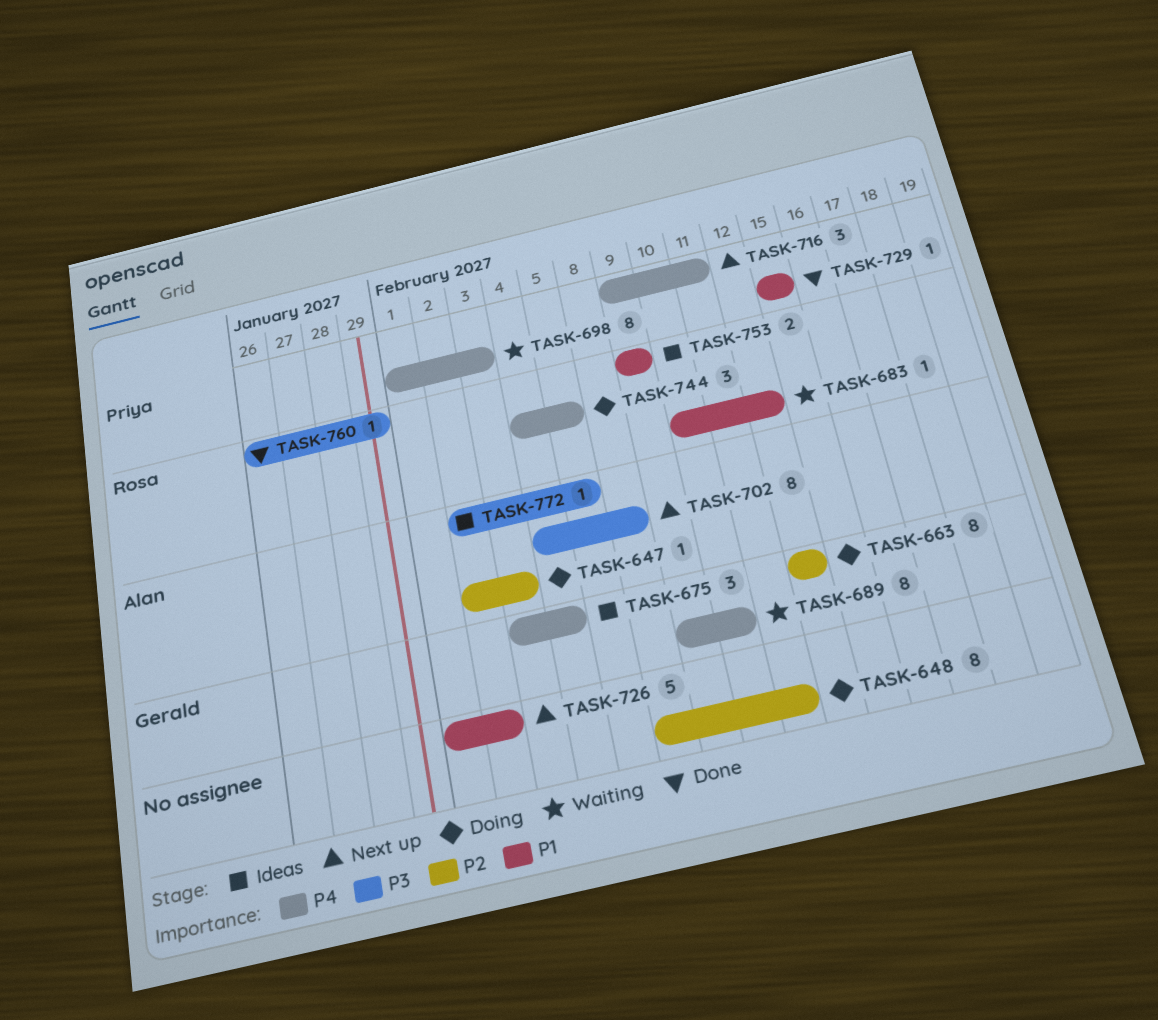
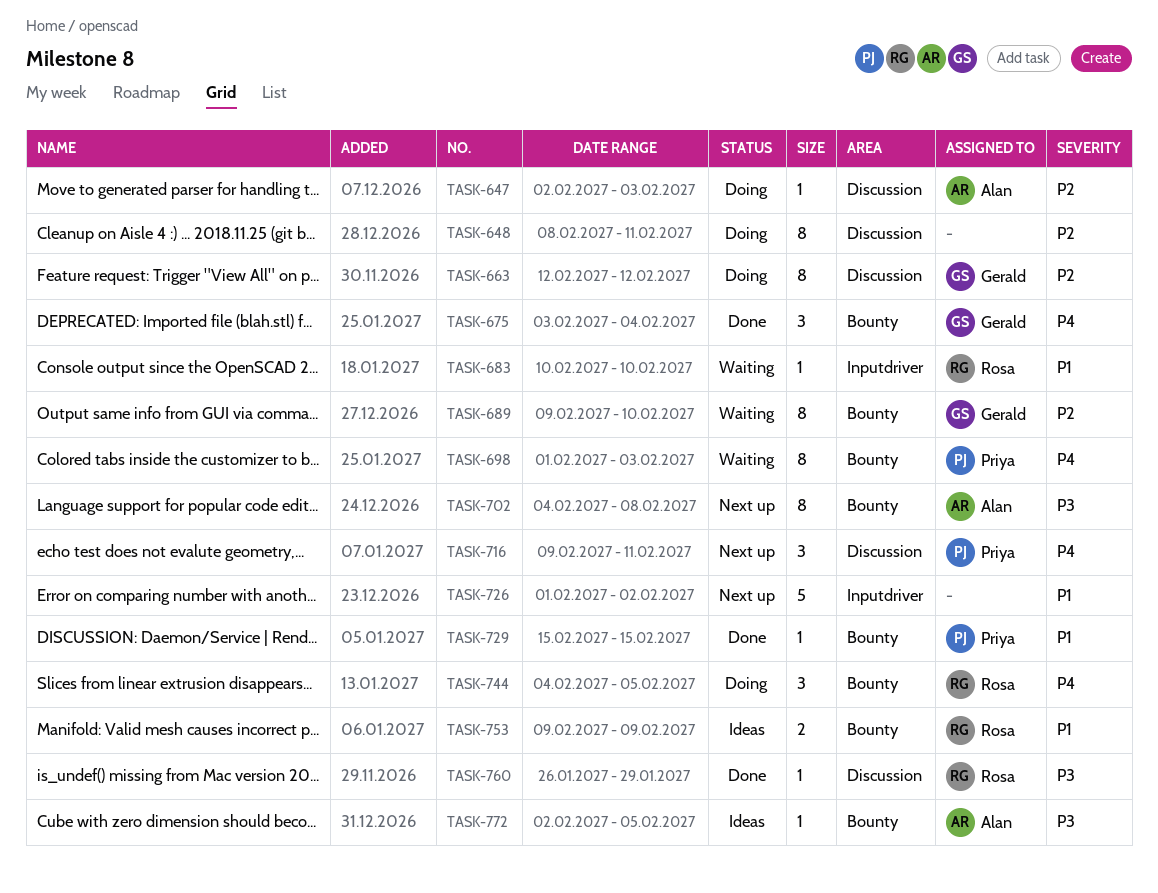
TASK-675, status: Ideas -> Done
TASK-683, due: Feb 12 -> Feb 10
TASK-689, priority: P4 -> P2

